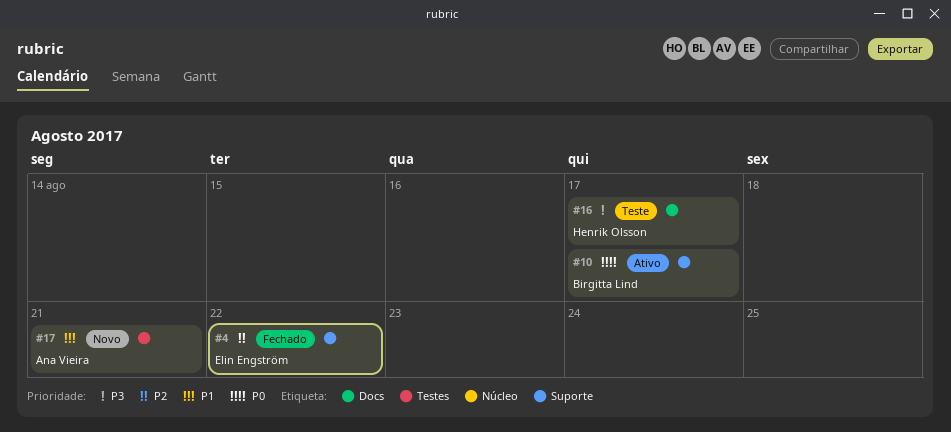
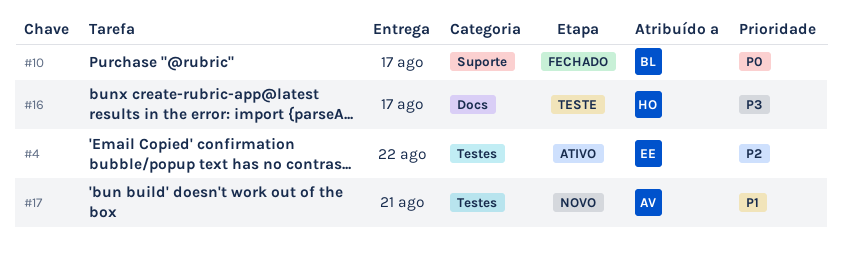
#4, status: Fechado -> Ativo
#4, label: Suporte -> Testes
#10, status: Ativo -> Fechado

